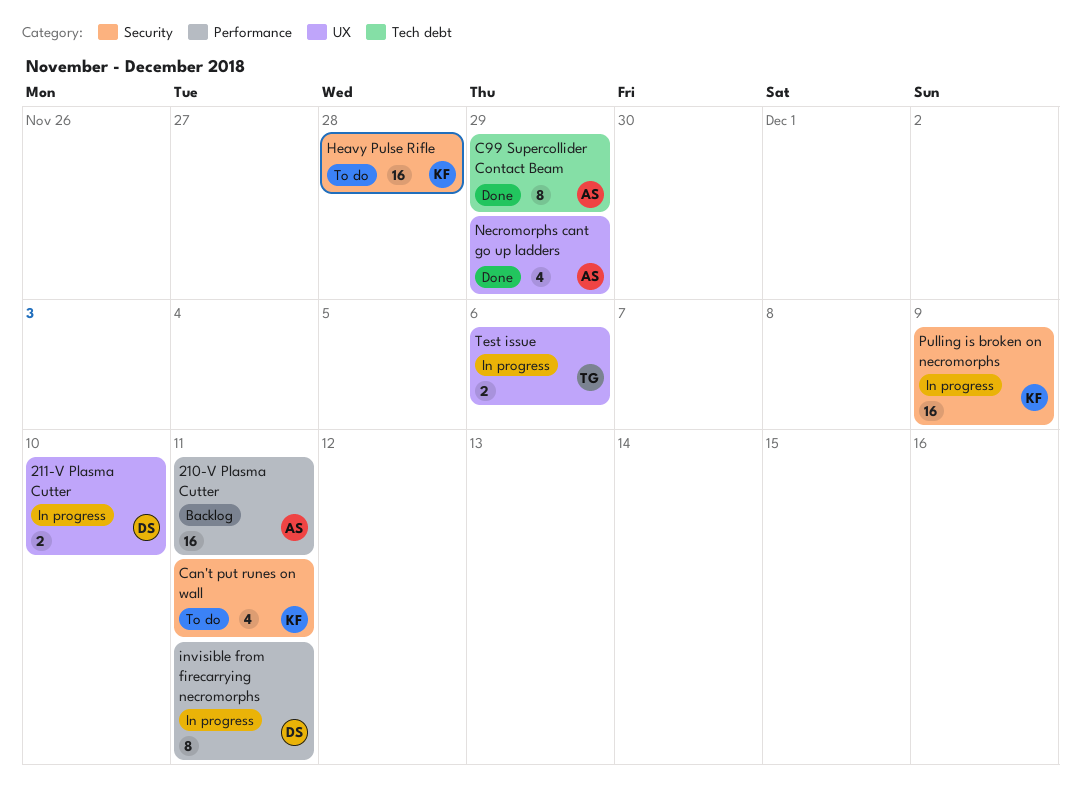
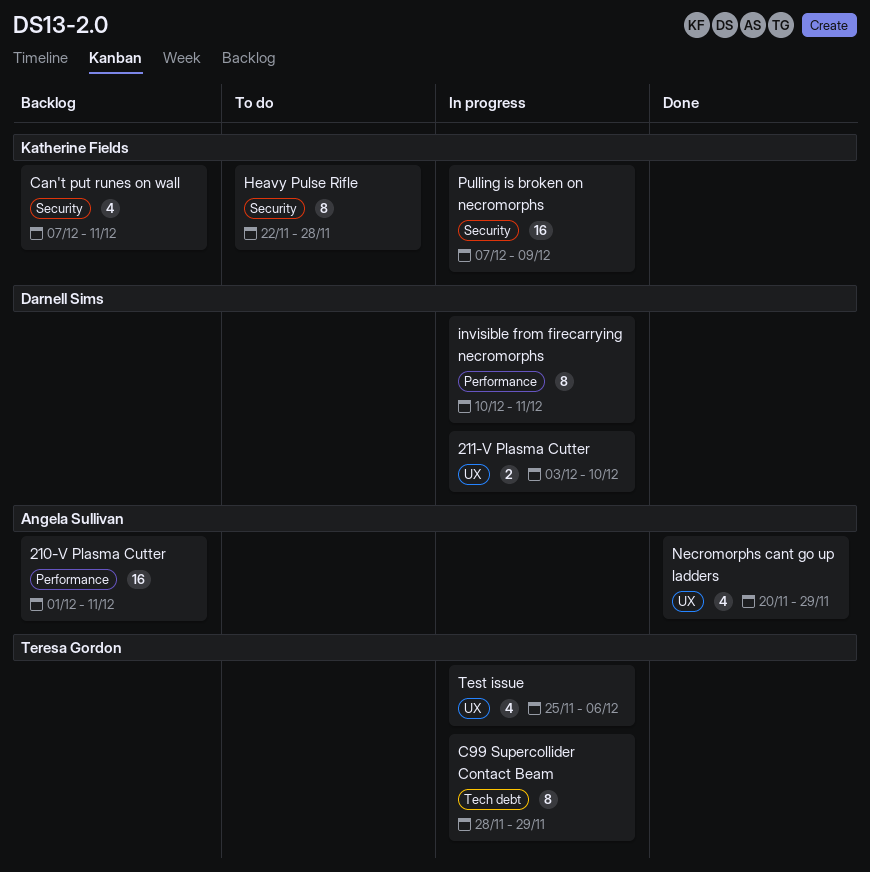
C99 Supercollider Contact Beam, status: Done -> In progress
C99 Supercollider Contact Beam, owner: Angela Sullivan -> Teresa Gordon
Can't put runes on wall, status: To do -> Backlog
Heavy Pulse Rifle, estimate: 16 -> 8
Test issue, estimate: 2 -> 4

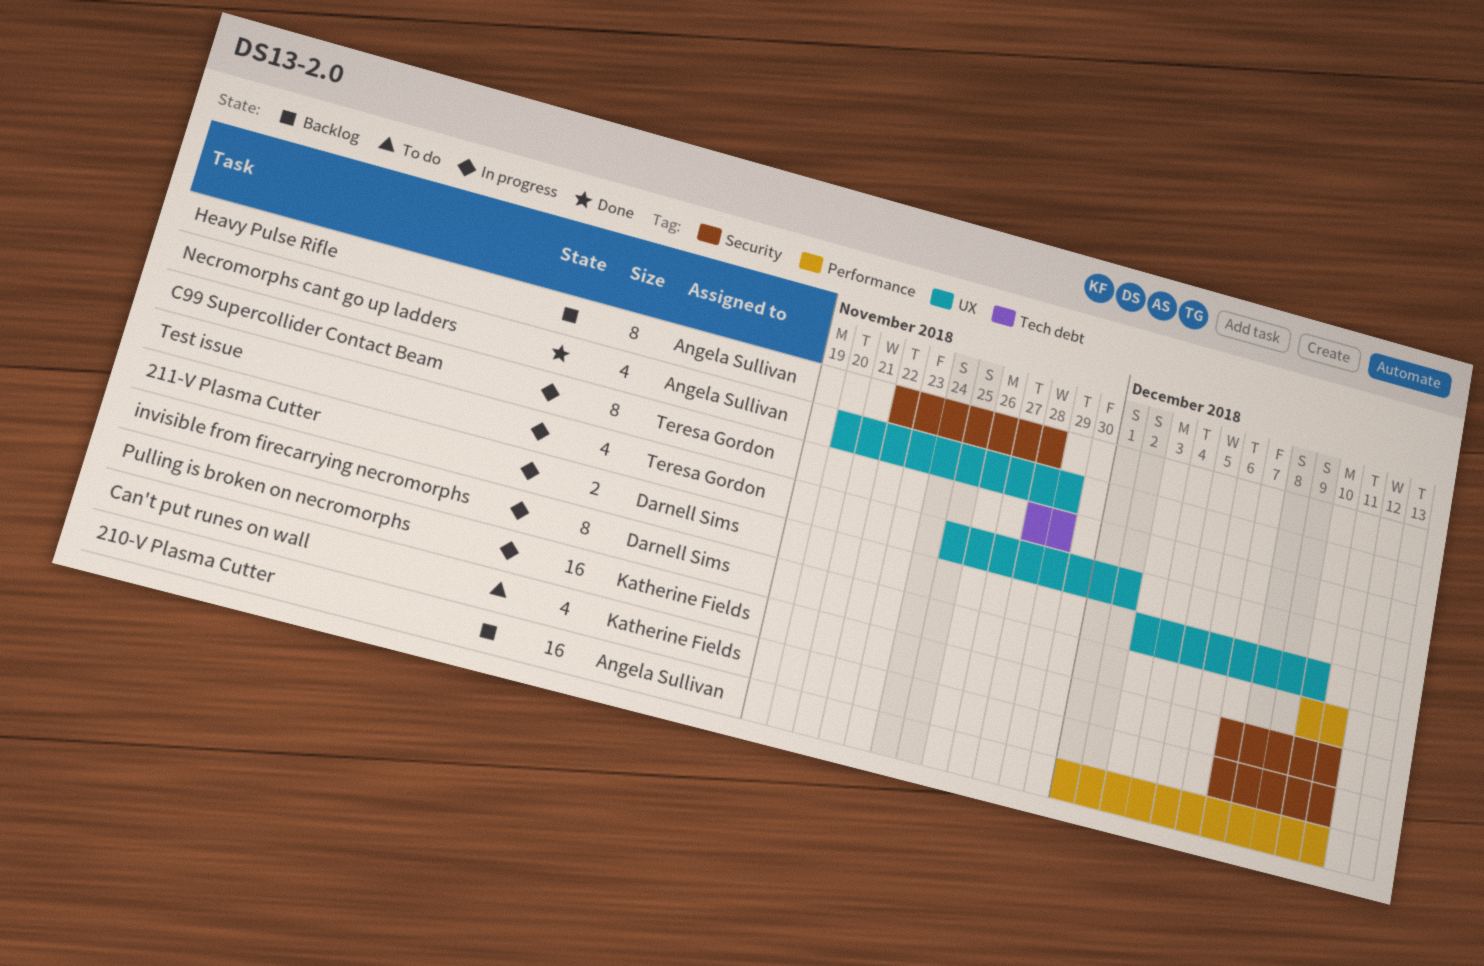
Can't put runes on wall, status: Backlog -> To do
Heavy Pulse Rifle, status: To do -> Backlog
Heavy Pulse Rifle, owner: Katherine Fields -> Angela Sullivan
Pulling is broken on necromorphs, due: Dec 9 -> Dec 11
Test issue, due: Dec 6 -> Dec 2

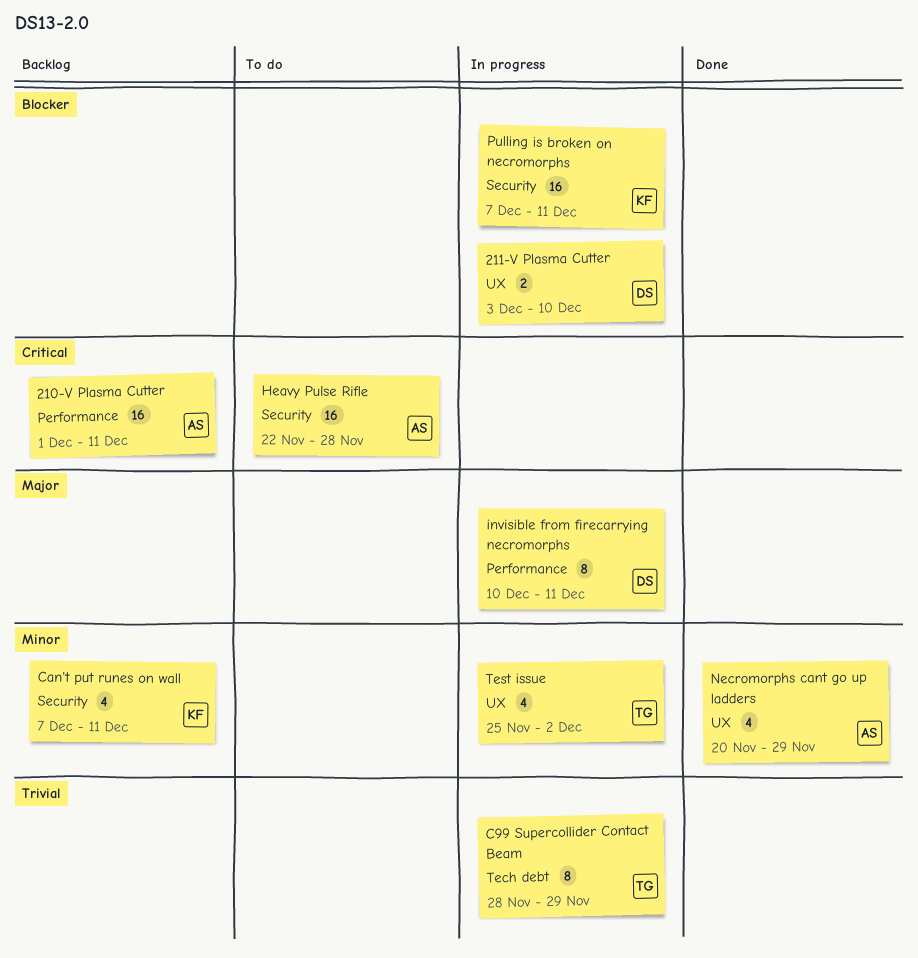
Can't put runes on wall, status: To do -> Backlog
Heavy Pulse Rifle, status: Backlog -> To do
Heavy Pulse Rifle, estimate: 8 -> 16

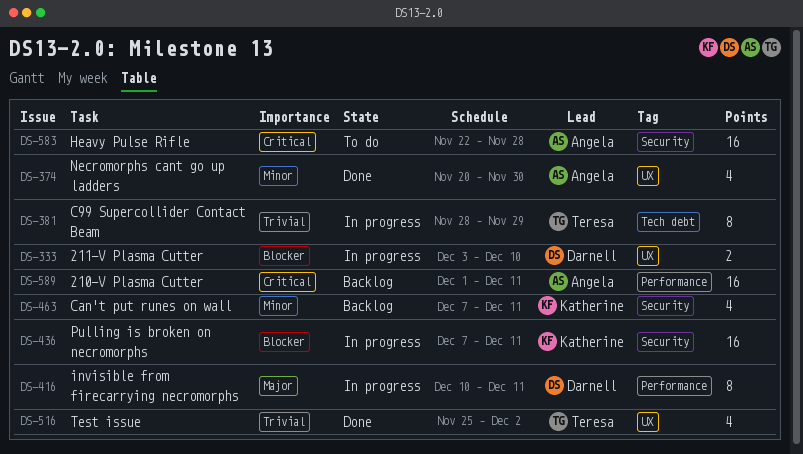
Necromorphs cant go up ladders, due: Nov 29 -> Nov 30
Test issue, status: In progress -> Done
Test issue, priority: Minor -> Trivial

